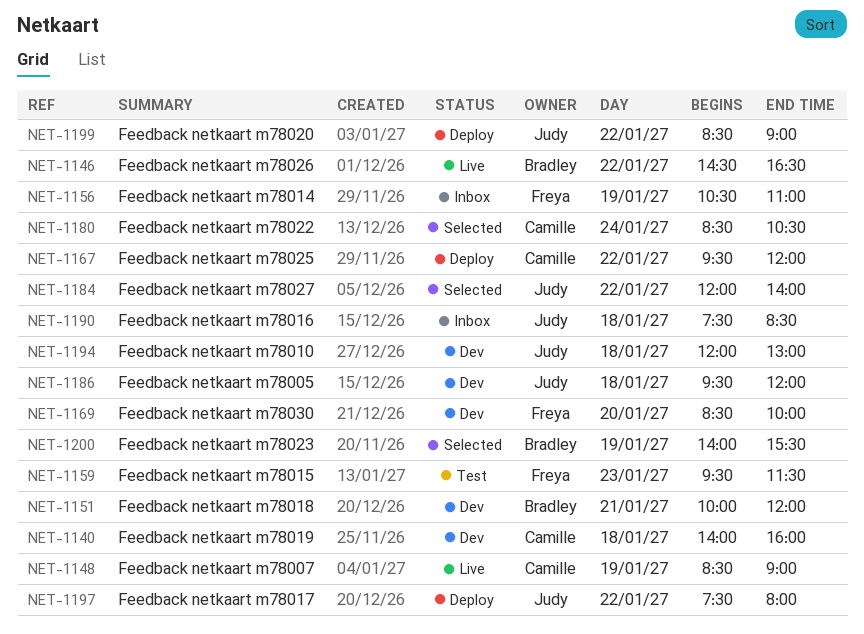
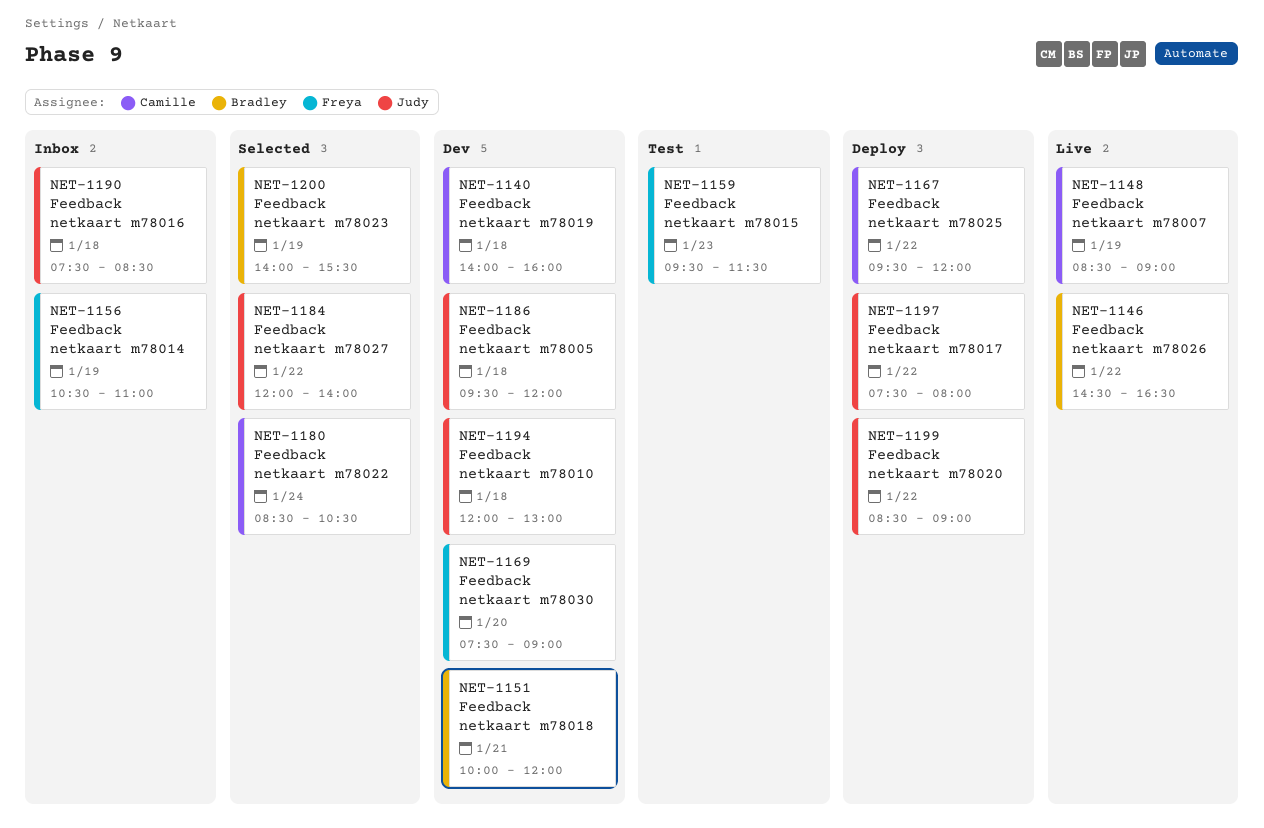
NET-1169, begins: 08:30 -> 07:30
NET-1169, ends: 10:00 -> 09:00

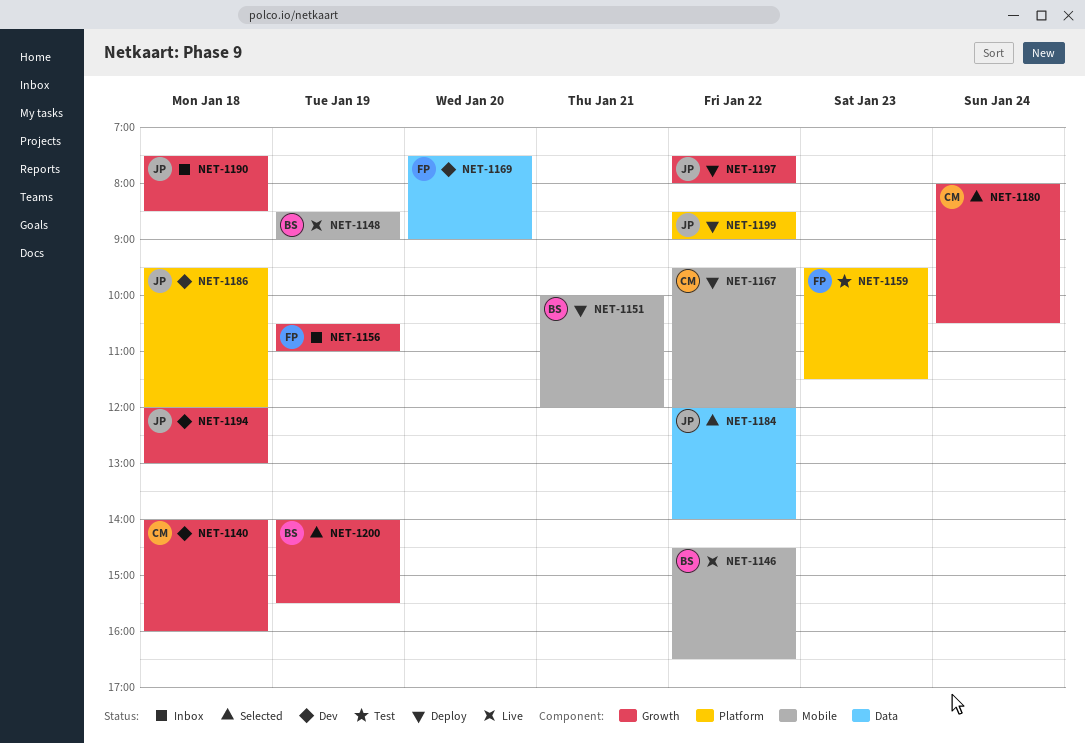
NET-1148, owner: Camille -> Bradley
NET-1151, status: Dev -> Deploy
NET-1180, begins: 08:30 -> 08:00

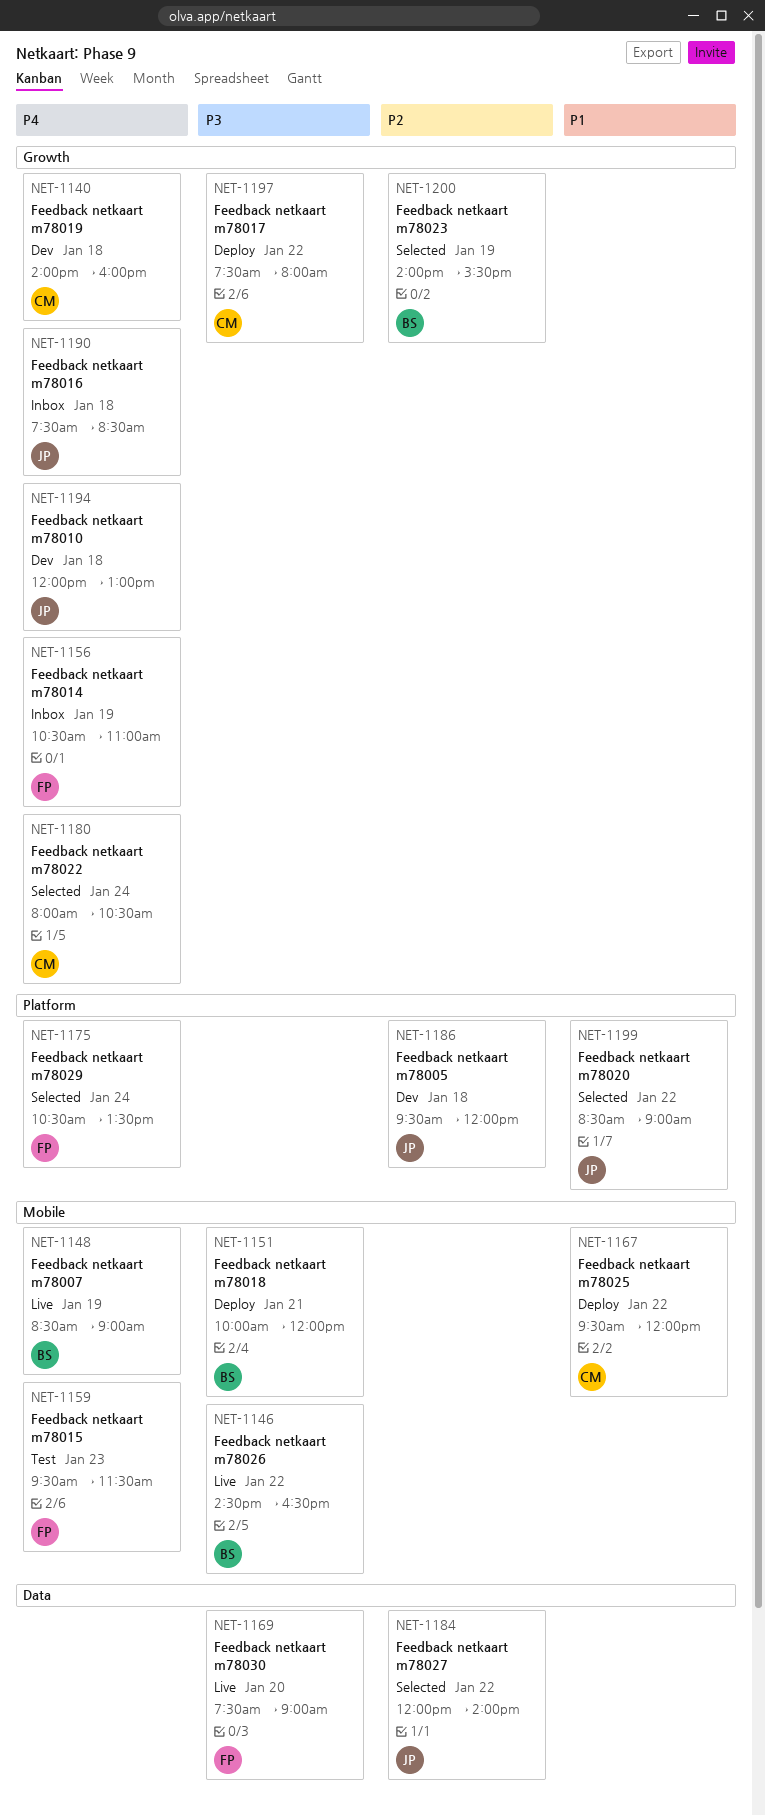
NET-1159, label: Platform -> Mobile
NET-1169, status: Dev -> Live
NET-1175: none -> present
NET-1197, owner: JP -> CM
NET-1199, status: Deploy -> Selected

